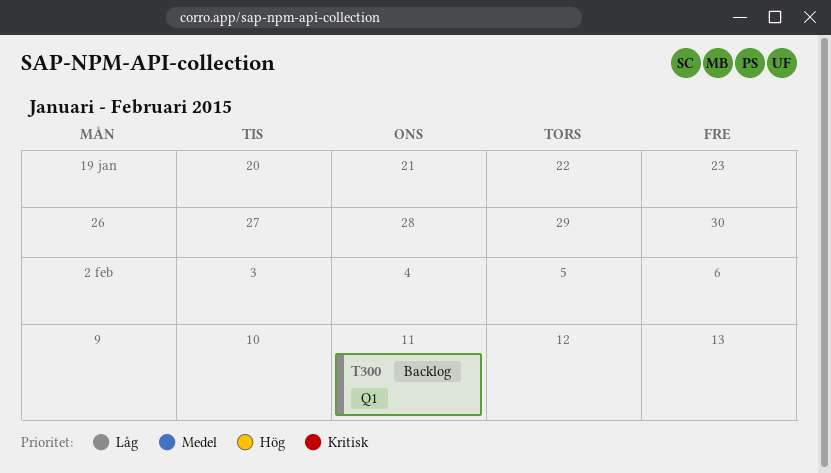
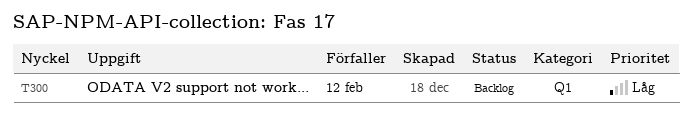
T300, due: Feb 11 -> Feb 12

